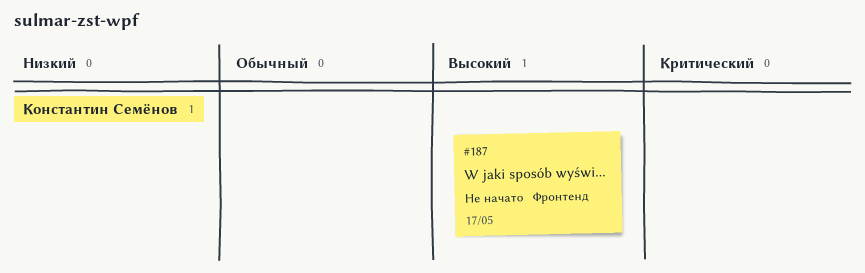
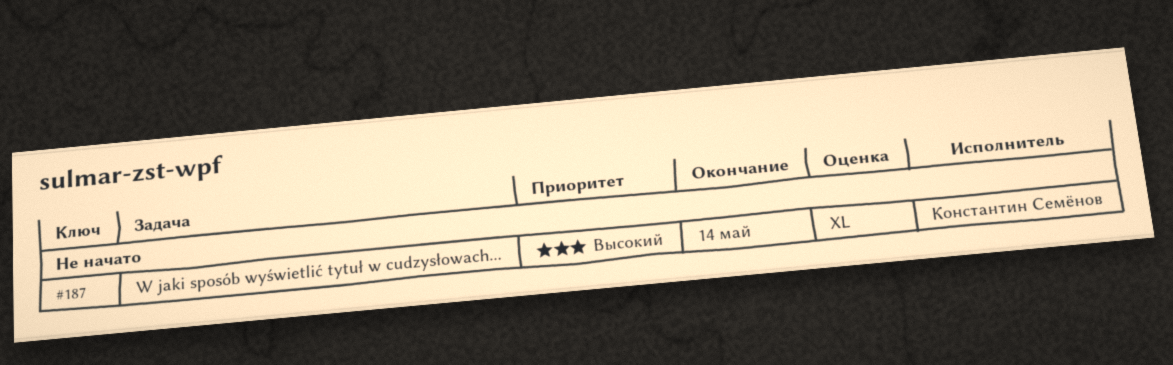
#187, due: May 17 -> May 14

